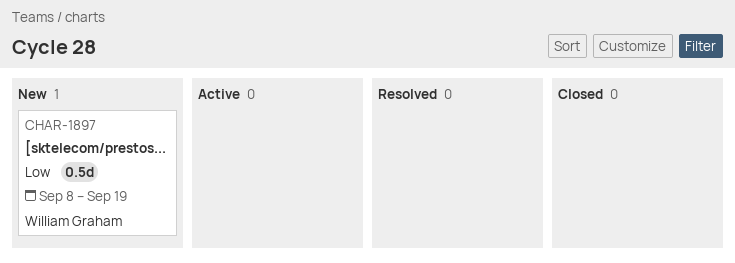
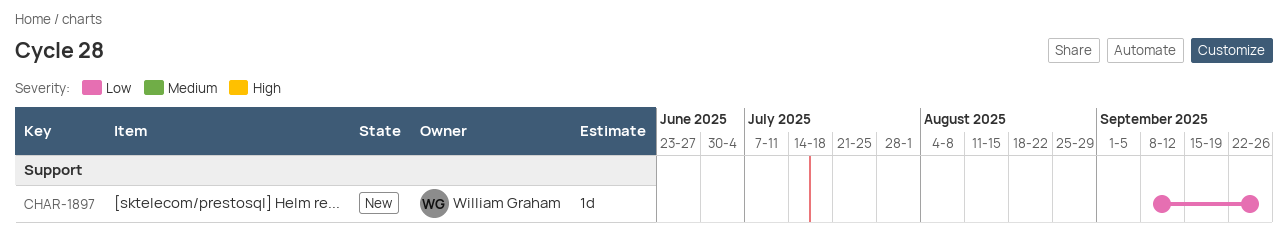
CHAR-1897, estimate: 0.5d -> 1d
CHAR-1897, due: Sep 19 -> Sep 26

